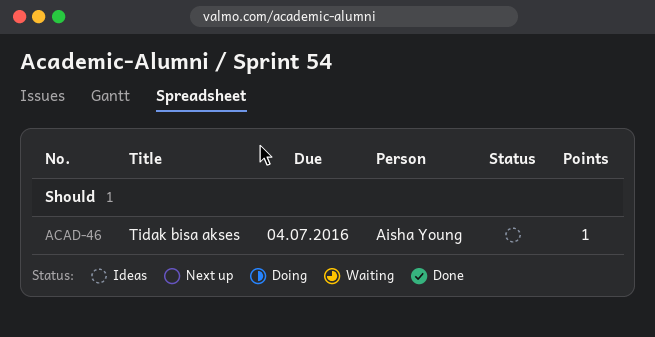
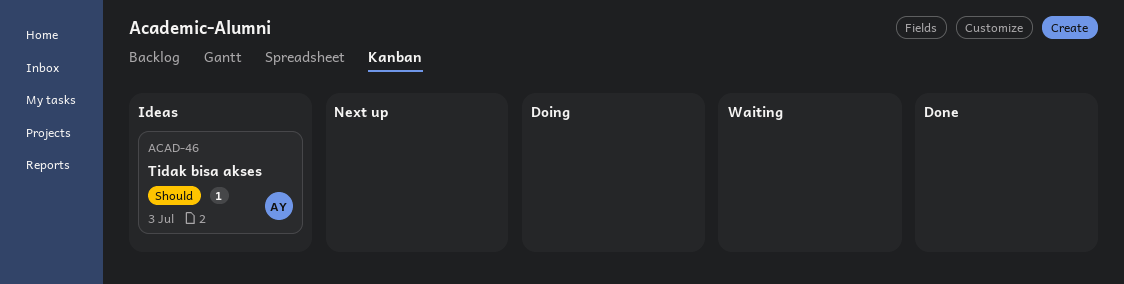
ACAD-46, due: Jul 4 -> Jul 3

